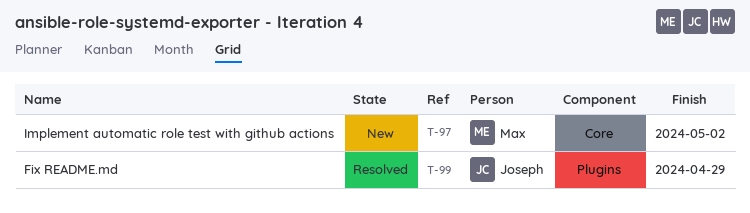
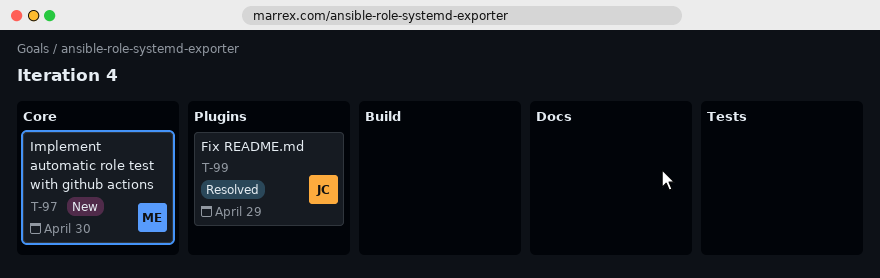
T-97, due: May 2 -> Apr 30

